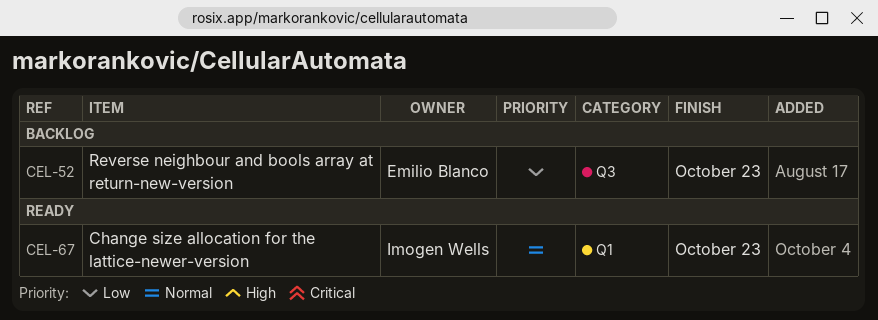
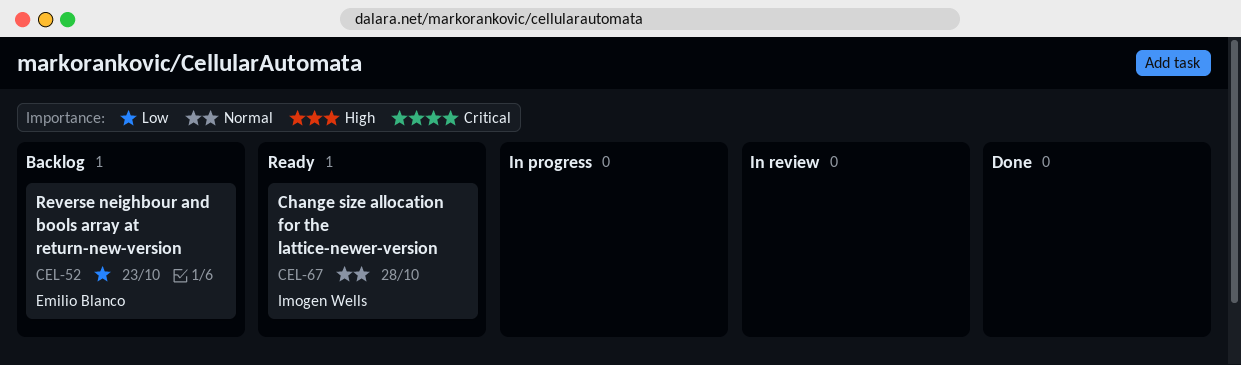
CEL-67, due: Oct 23 -> Oct 28

